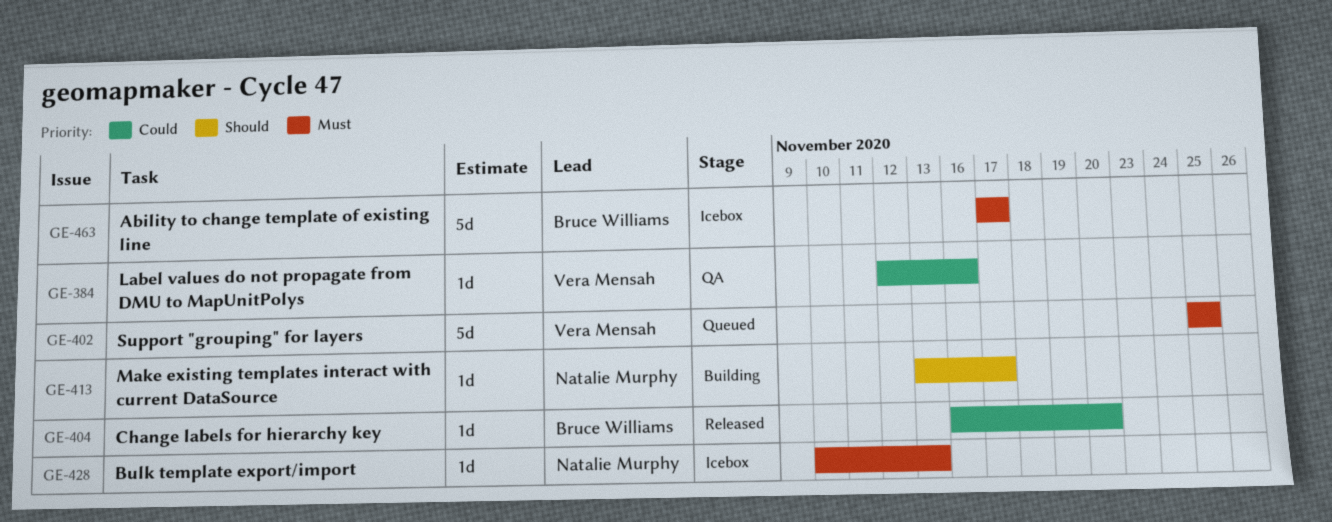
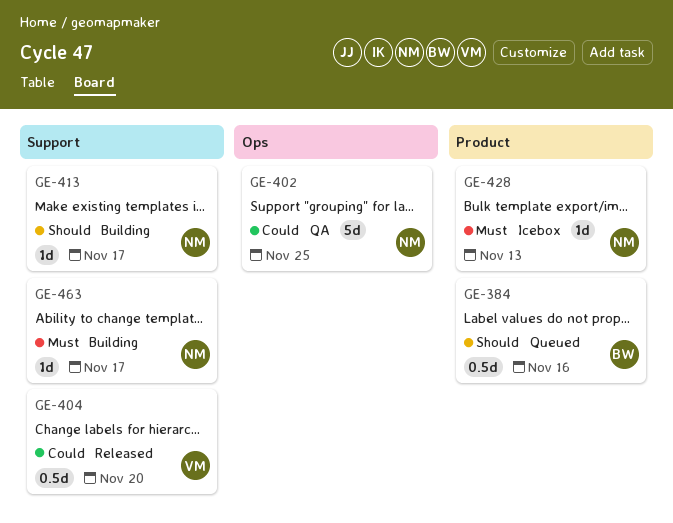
GE-384, status: QA -> Queued
GE-384, owner: Vera Mensah -> Bruce Williams
GE-384, priority: Could -> Should
GE-384, estimate: 1d -> 0.5d
GE-402, status: Queued -> QA
GE-402, owner: Vera Mensah -> Natalie Murphy
GE-402, priority: Must -> Could
GE-404, owner: Bruce Williams -> Vera Mensah
GE-404, estimate: 1d -> 0.5d
GE-463, status: Icebox -> Building
GE-463, owner: Bruce Williams -> Natalie Murphy
GE-463, estimate: 5d -> 1d

